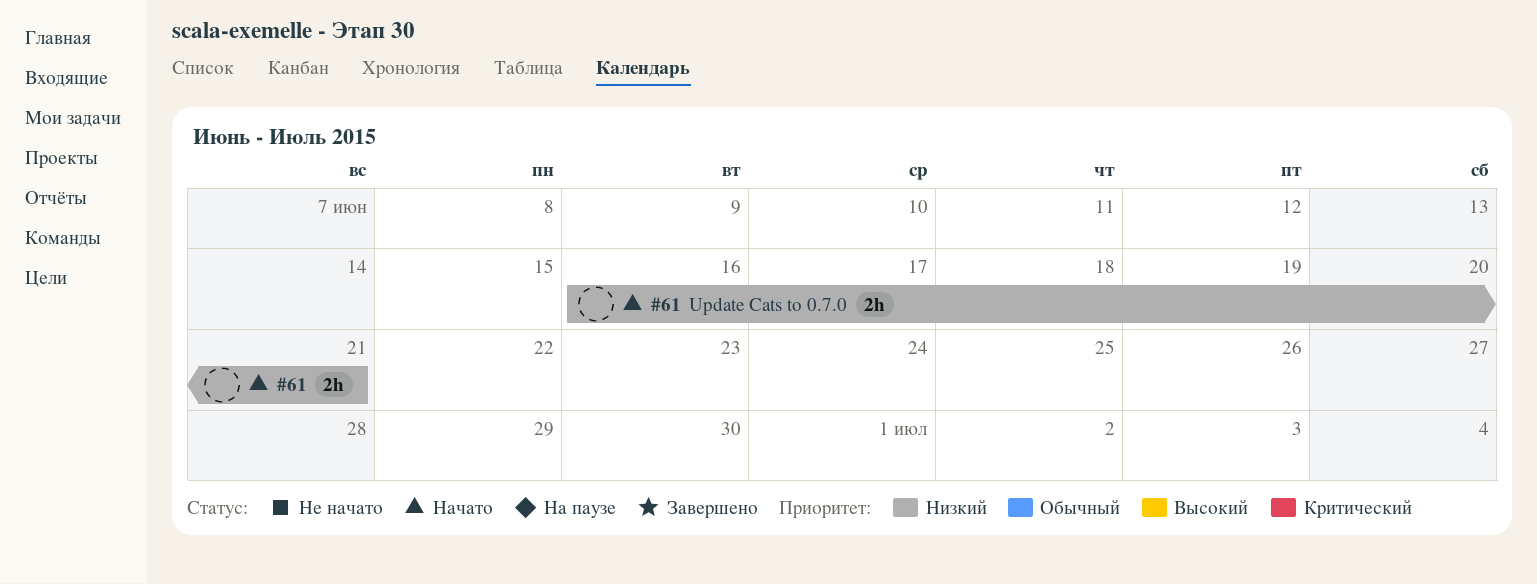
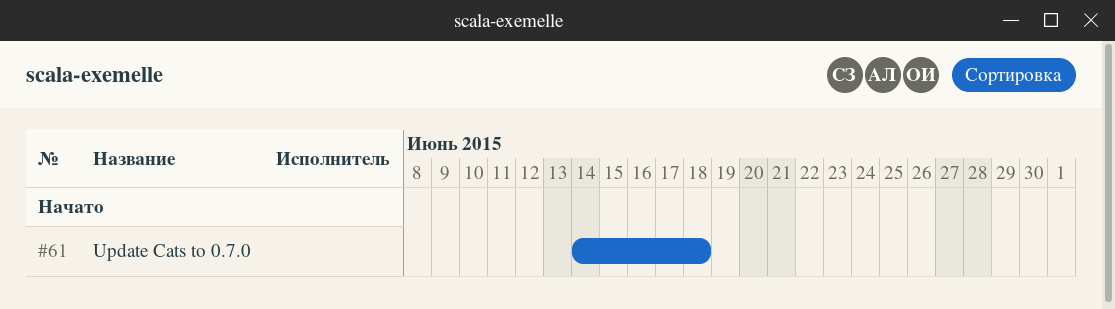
#61, start: Jun 16 -> Jun 14
#61, due: Jun 21 -> Jun 18

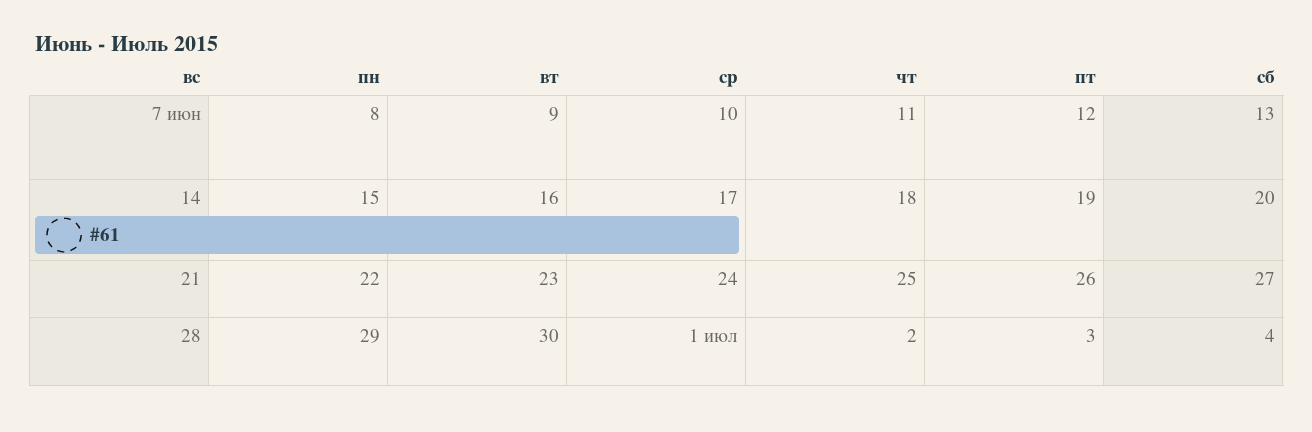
#61, due: Jun 18 -> Jun 17

